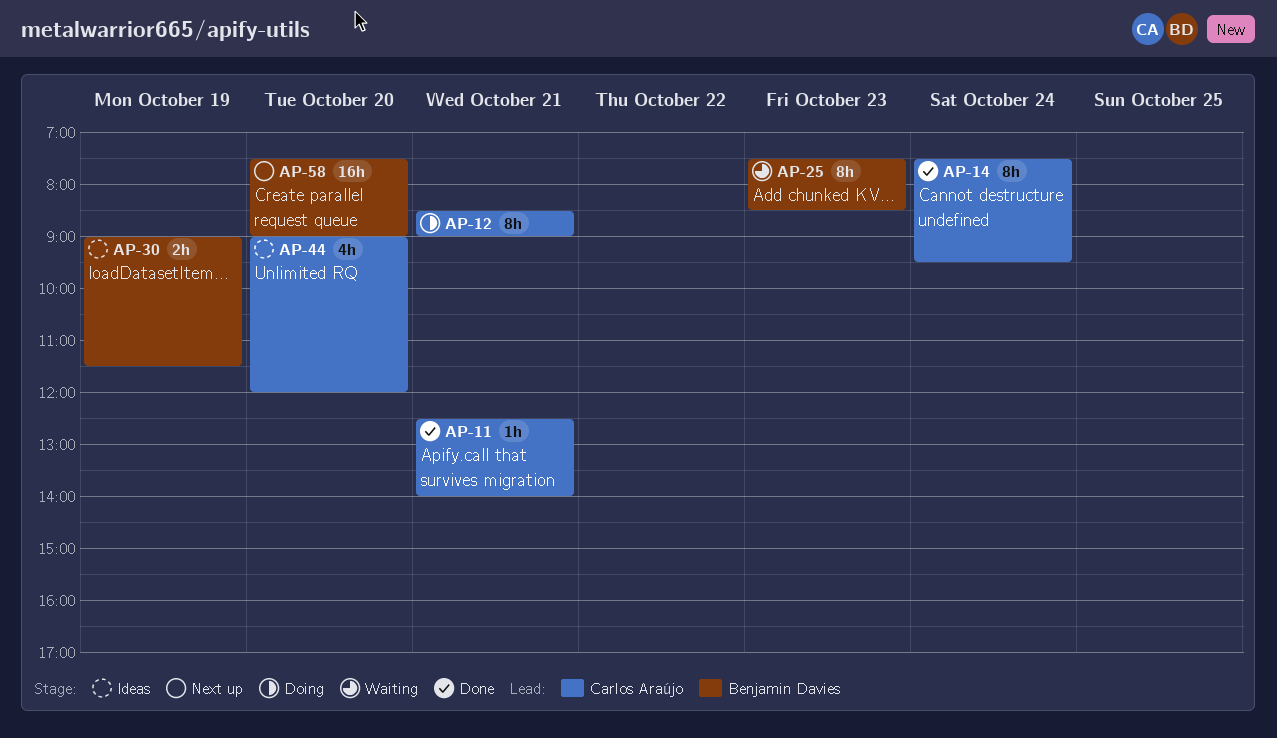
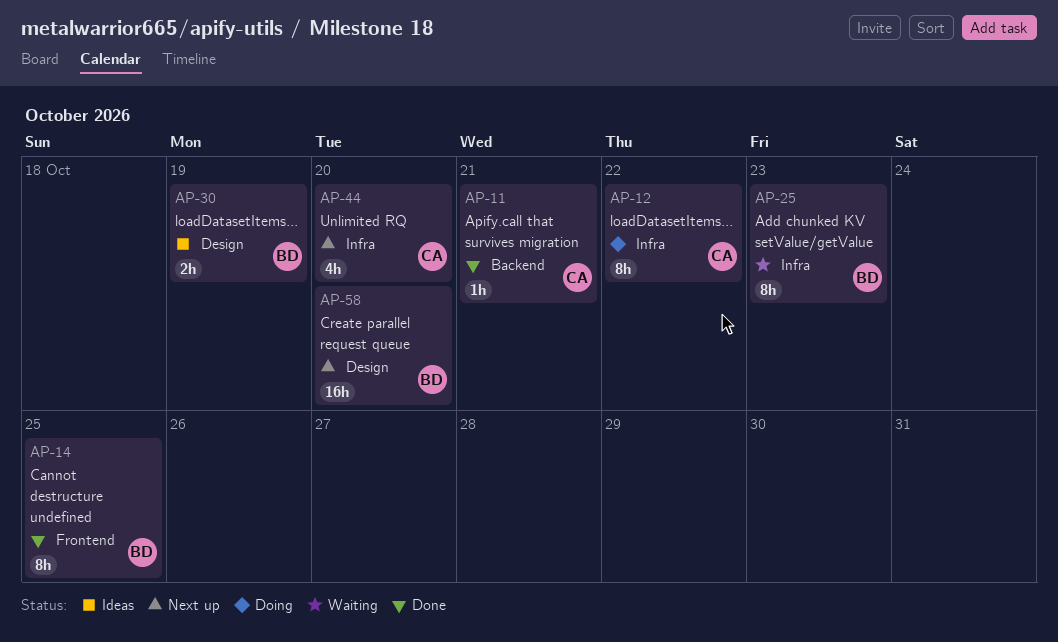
AP-12, day: Oct 21 -> Oct 22
AP-14, owner: Carlos Araújo -> Benjamin Davies
AP-14, day: Oct 24 -> Oct 25
AP-44, status: Ideas -> Next up

